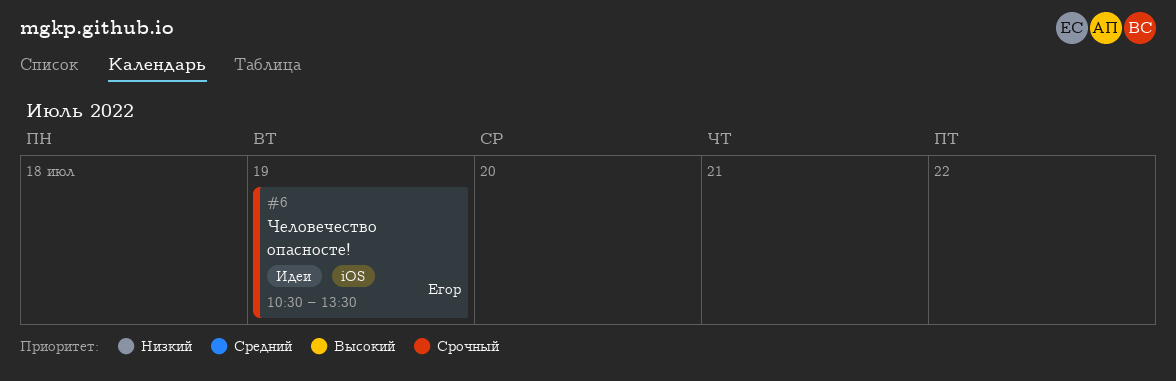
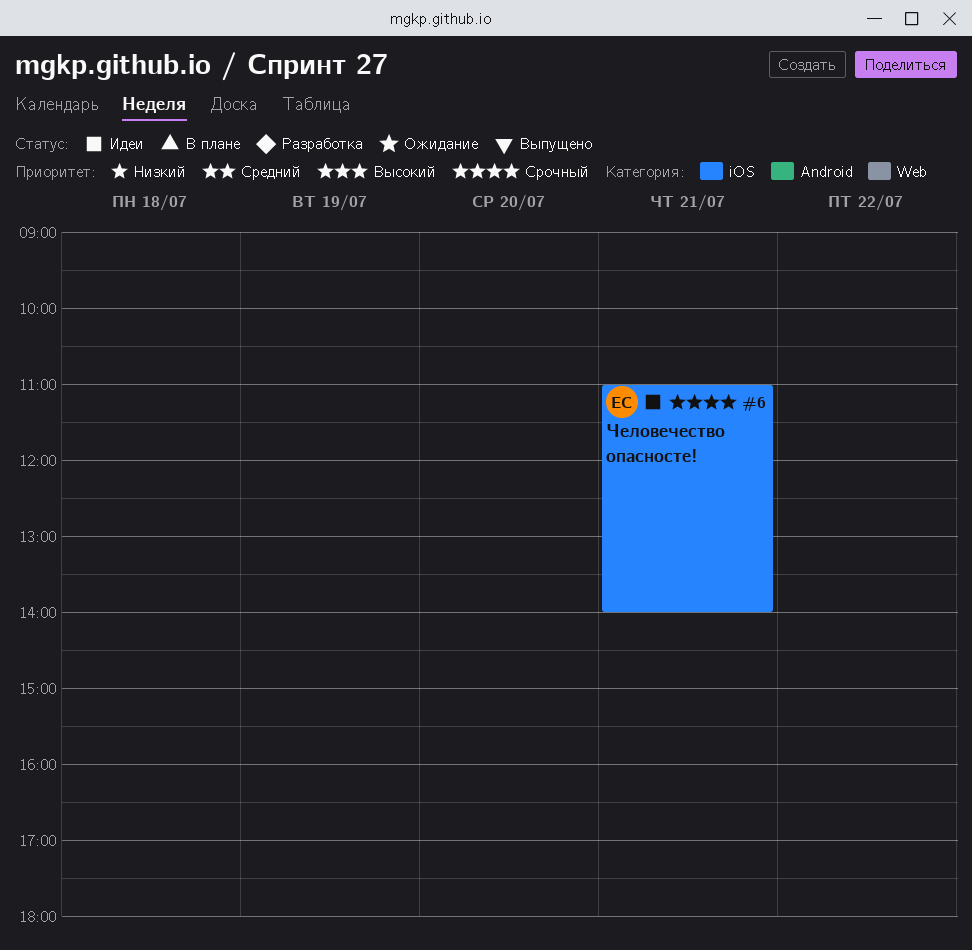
#6, day: Jul 19 -> Jul 21
#6, begins: 10:30 -> 11:00
#6, ends: 13:30 -> 14:00

